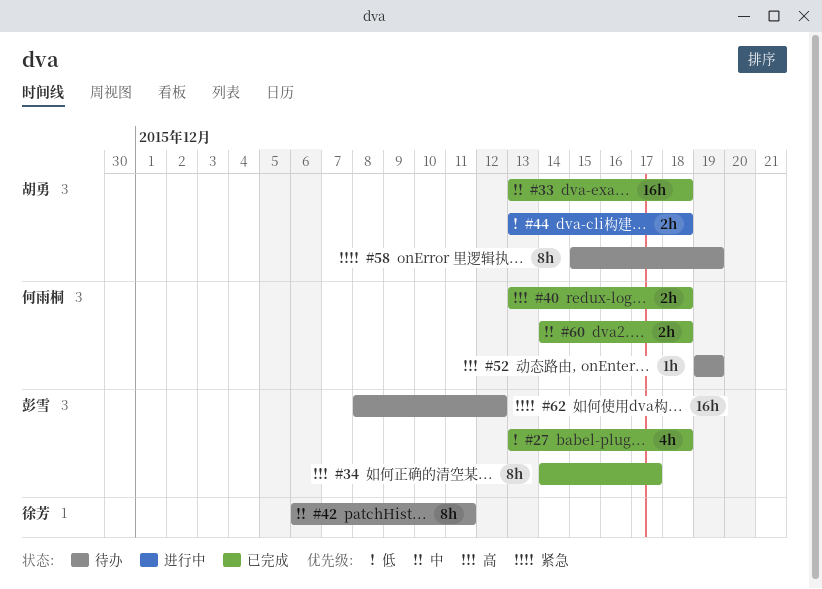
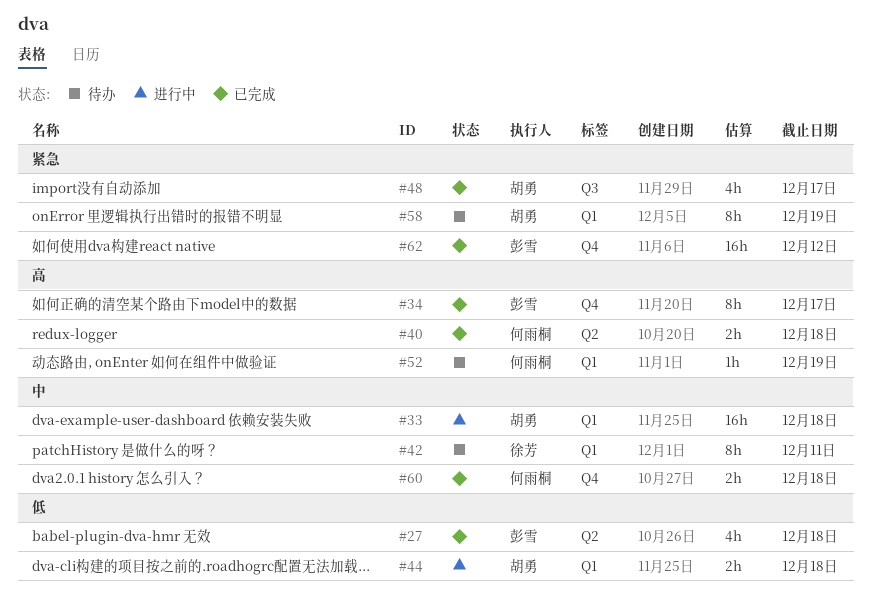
#33, status: 已完成 -> 进行中
#48: none -> present
#62, status: 待办 -> 已完成

